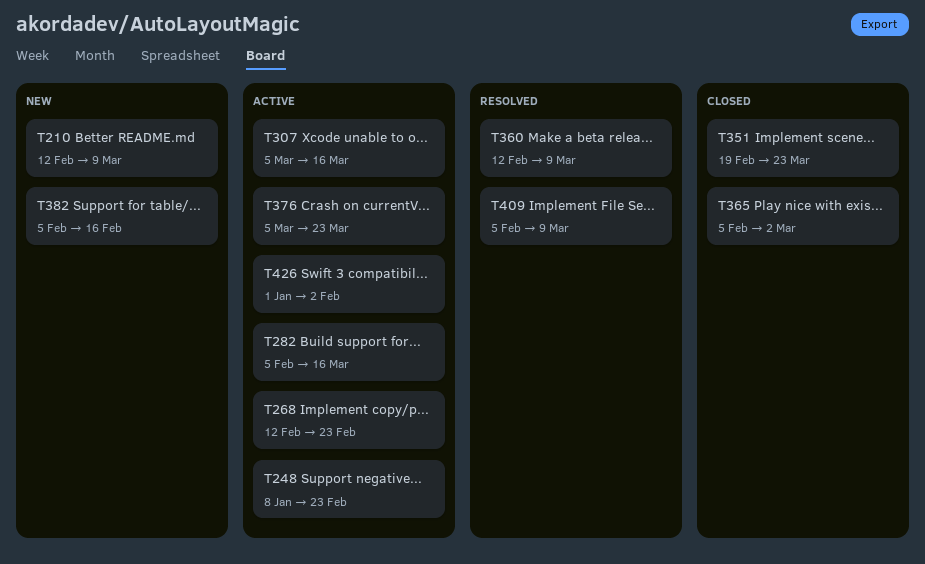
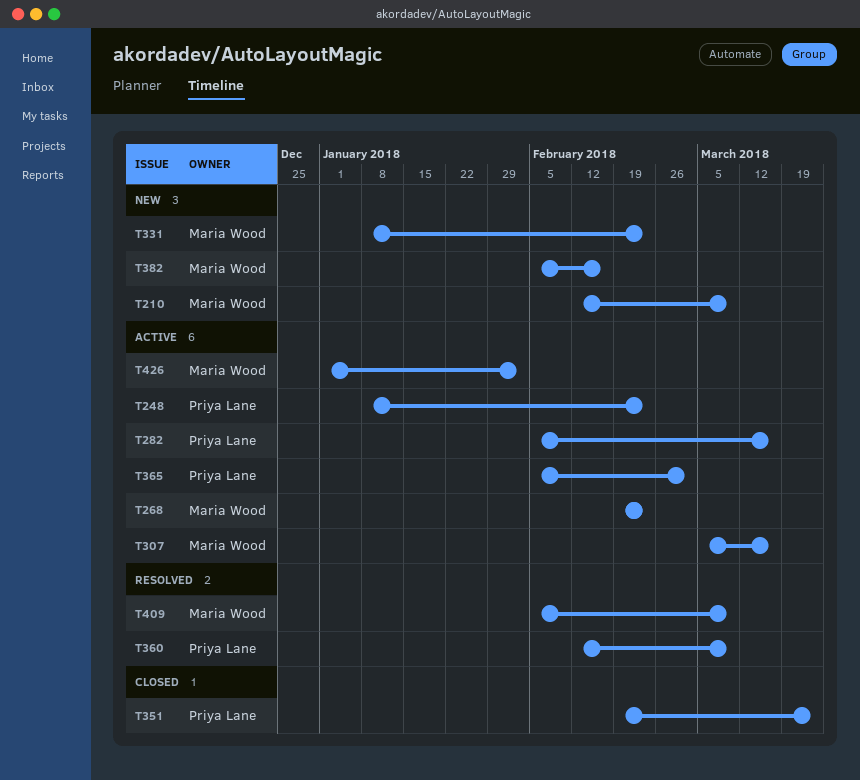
T268, start: Feb 12 -> Feb 19
T331: none -> present
T365, status: Closed -> Active
T376: present -> none

